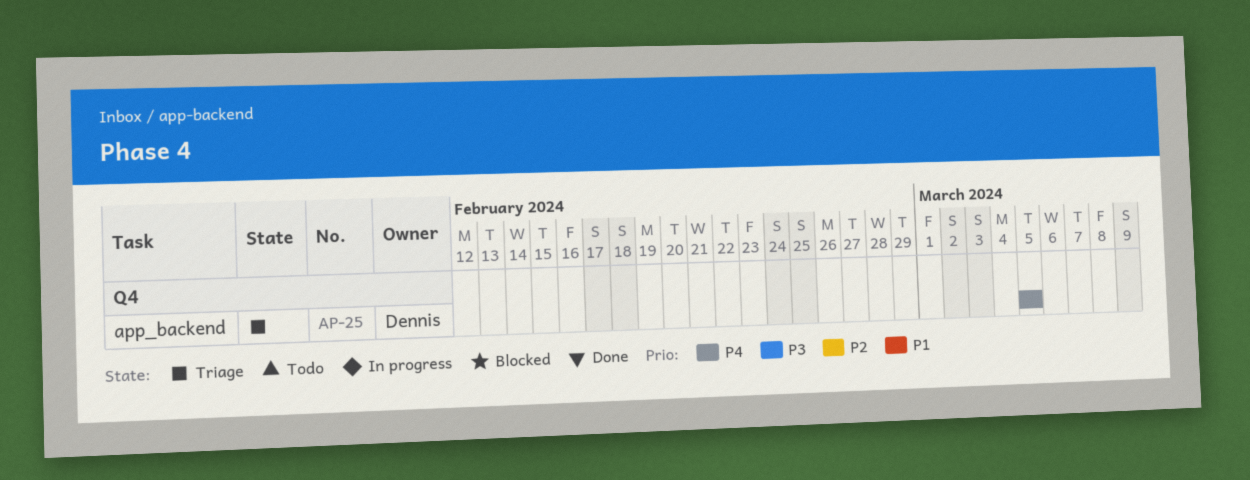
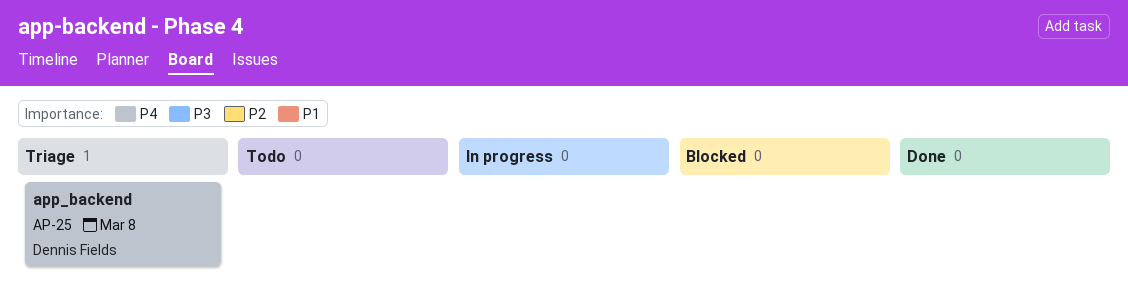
AP-25, due: Mar 5 -> Mar 8

